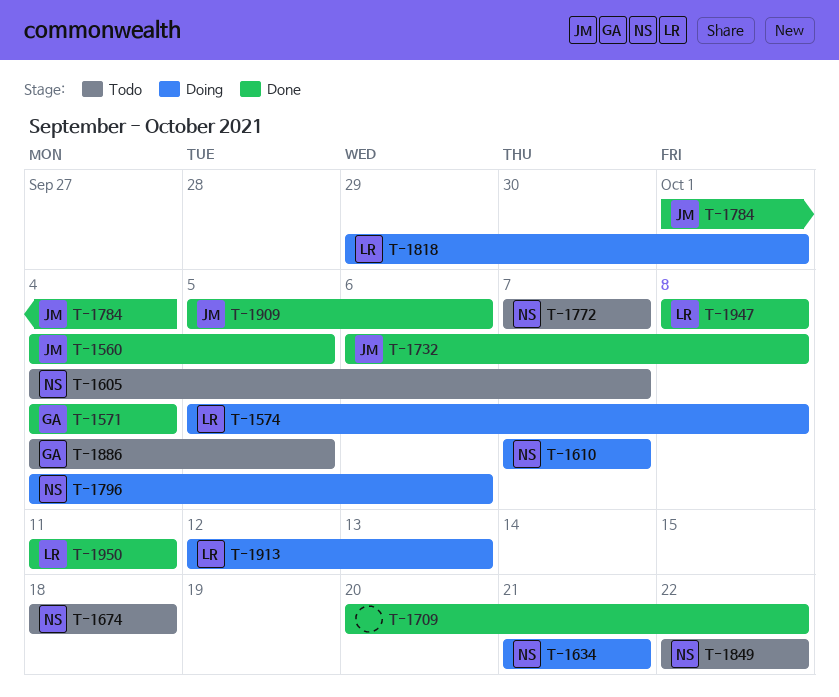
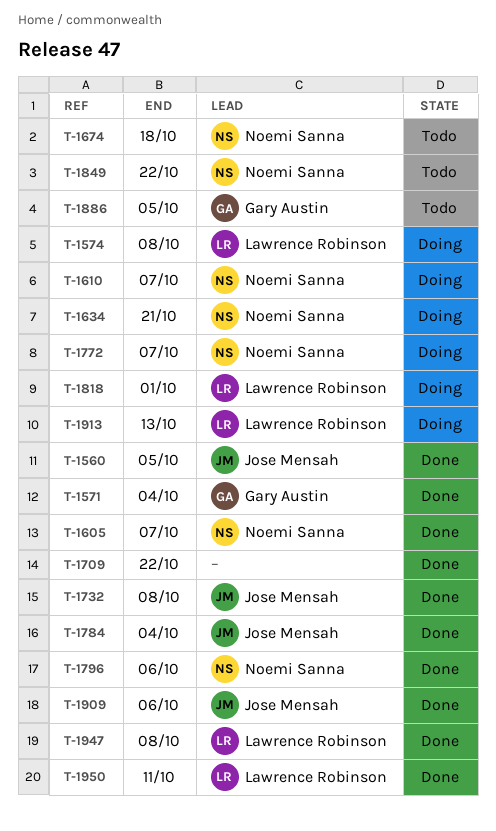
T-1605, status: Todo -> Done
T-1772, status: Todo -> Doing
T-1796, status: Doing -> Done

